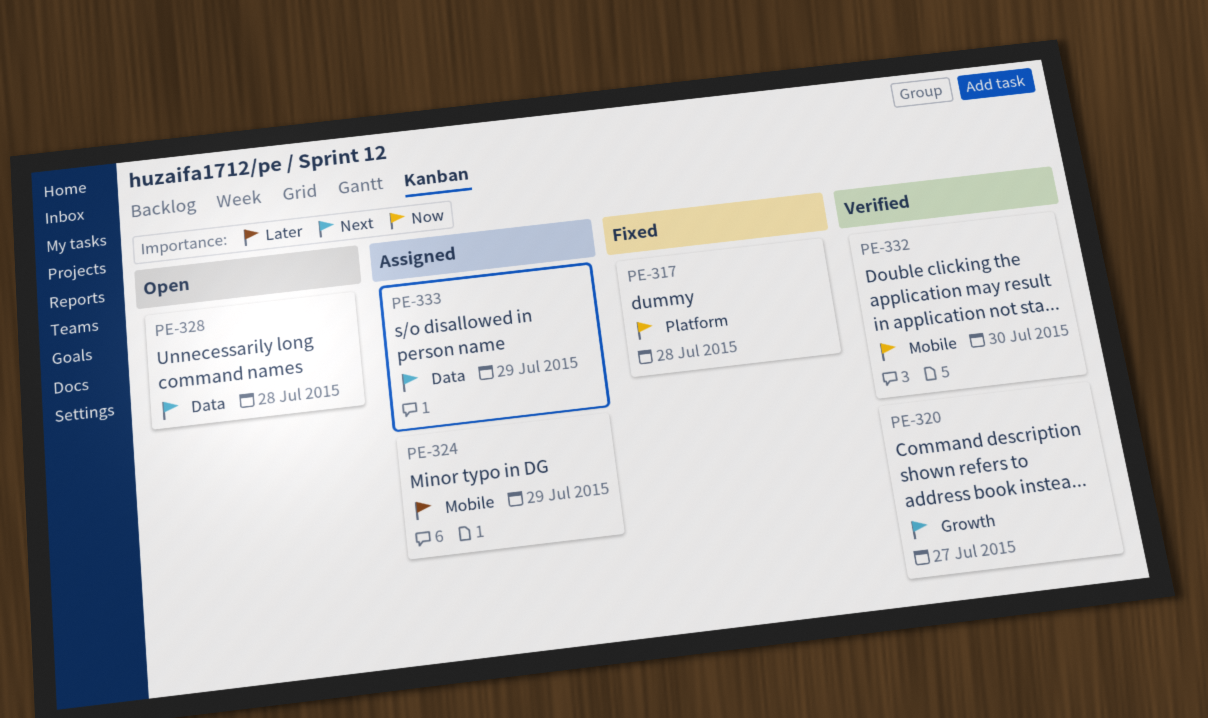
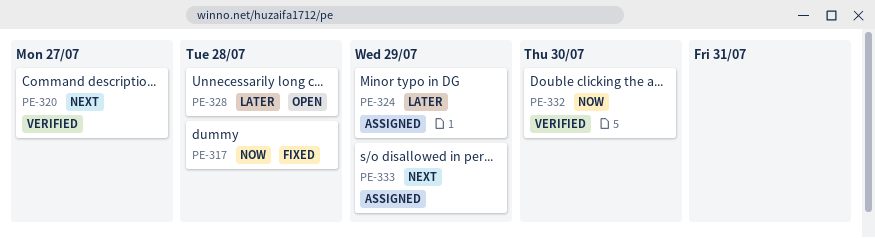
PE-328, priority: Next -> Later

